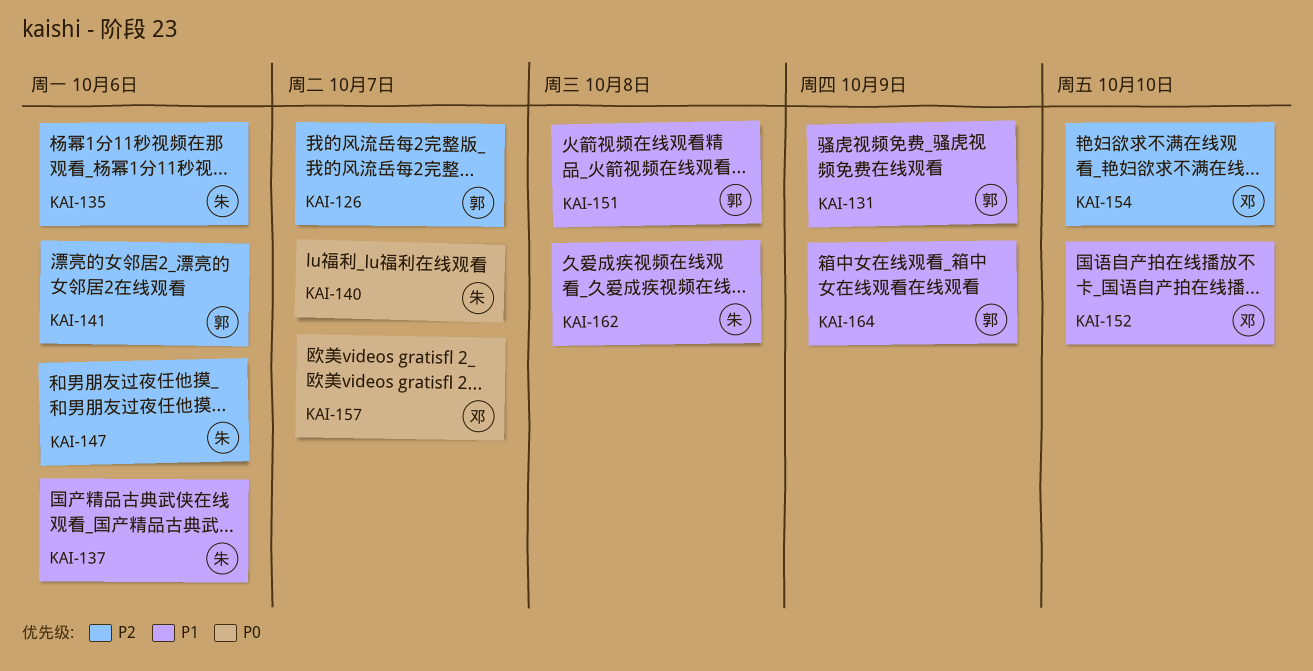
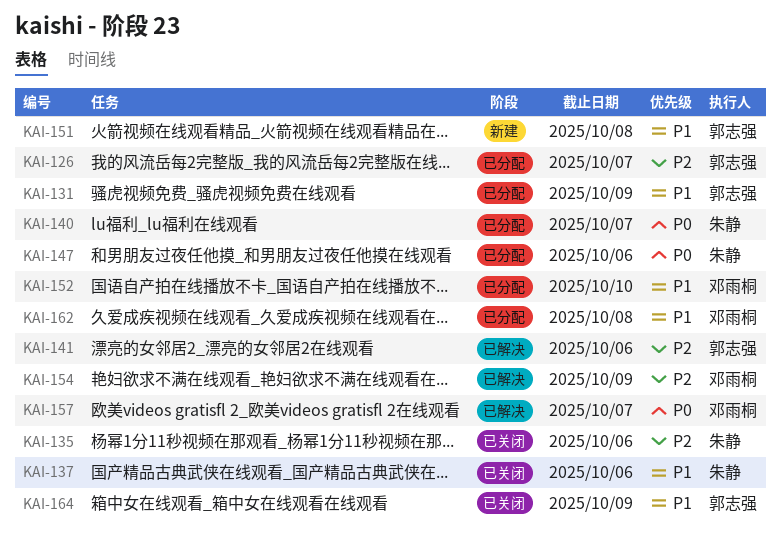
KAI-147, priority: P2 -> P0
KAI-154, due: Oct 10 -> Oct 9
KAI-162, owner: 朱静 -> 邓雨桐

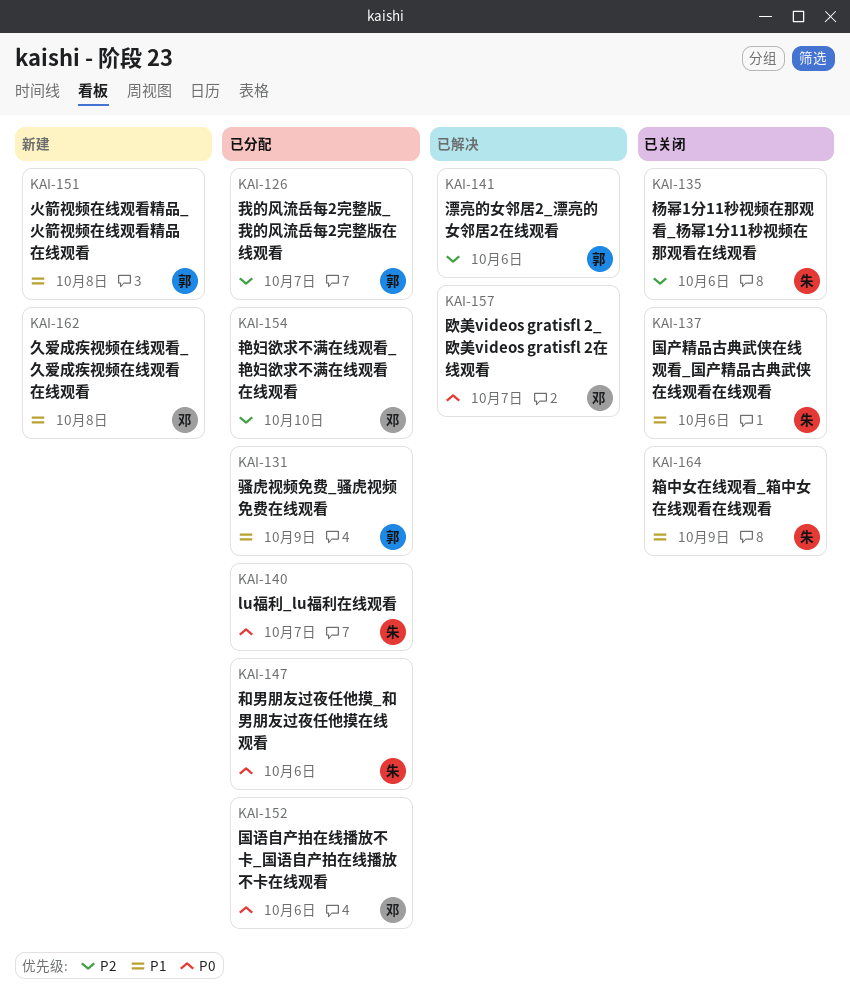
KAI-152, priority: P1 -> P0
KAI-152, due: Oct 10 -> Oct 6
KAI-154, status: 已解决 -> 已分配
KAI-154, due: Oct 9 -> Oct 10
KAI-162, status: 已分配 -> 新建
KAI-164, owner: 郭志强 -> 朱静

